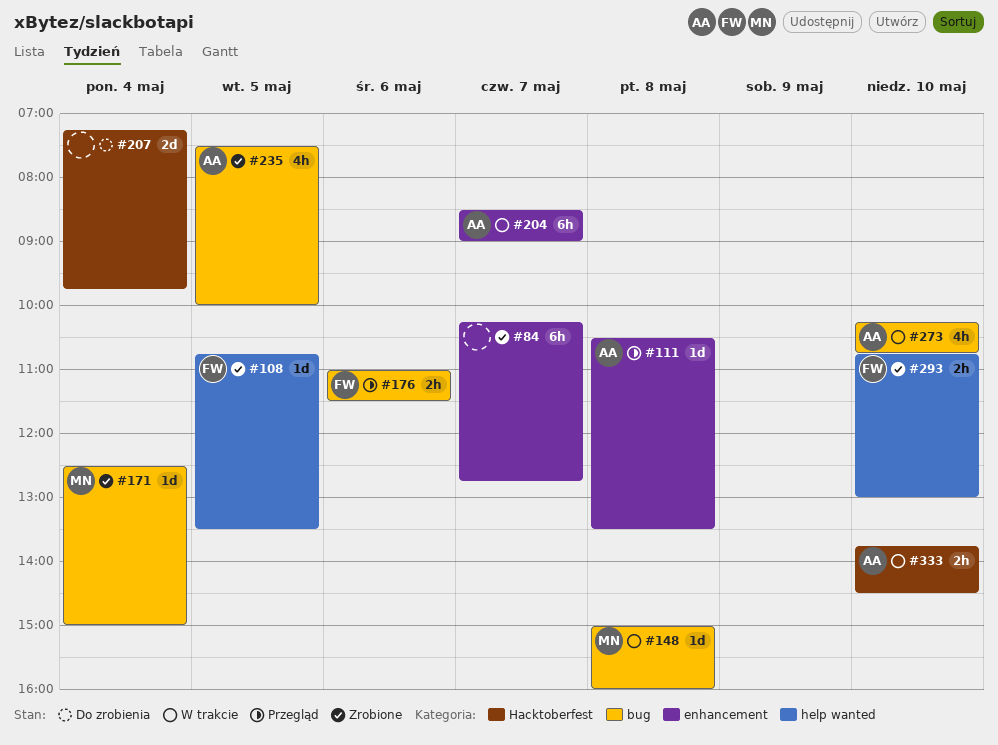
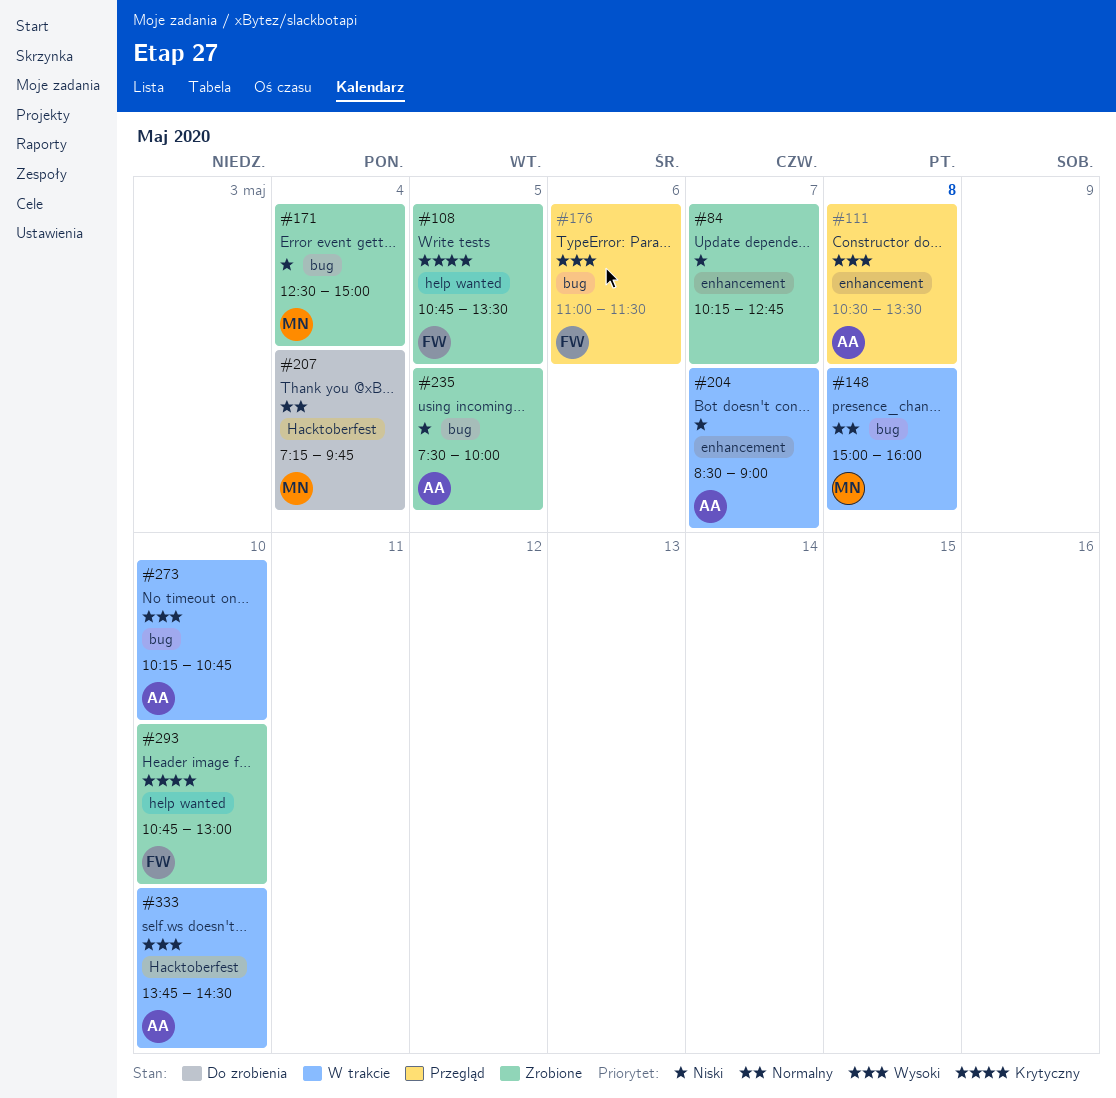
#207, owner: none -> MN

